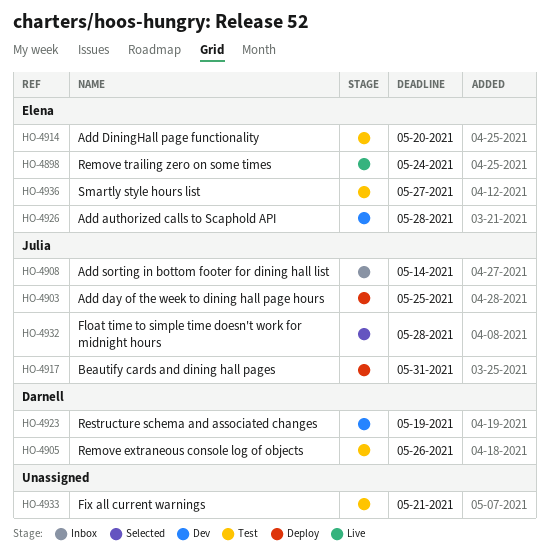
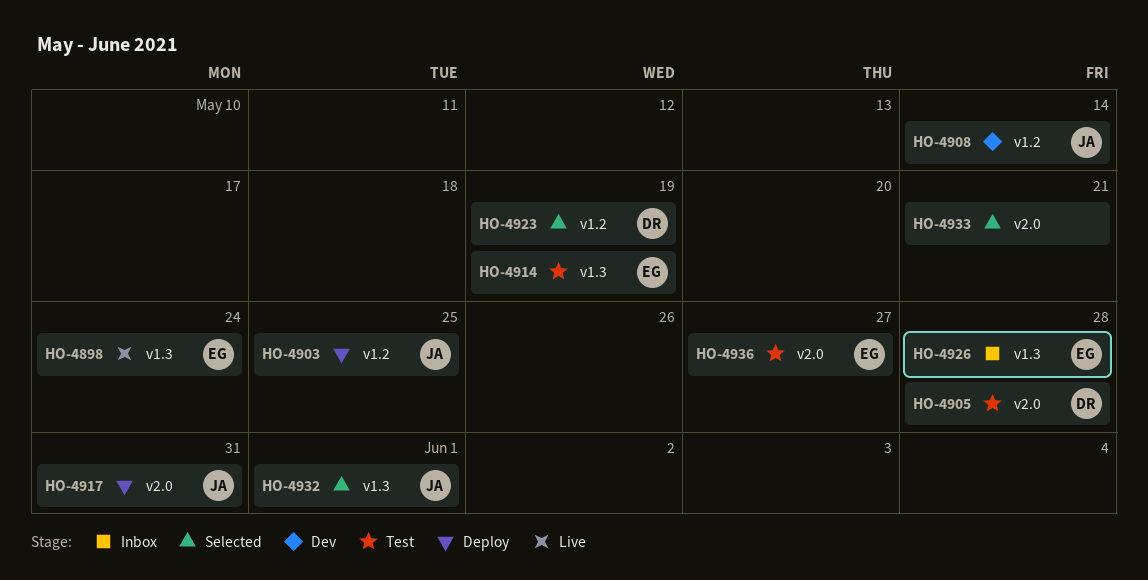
HO-4905, due: May 26 -> May 28
HO-4908, status: Inbox -> Dev
HO-4914, due: May 20 -> May 19
HO-4923, status: Dev -> Selected
HO-4926, status: Dev -> Inbox
HO-4932, due: May 28 -> Jun 1
HO-4933, status: Test -> Selected

